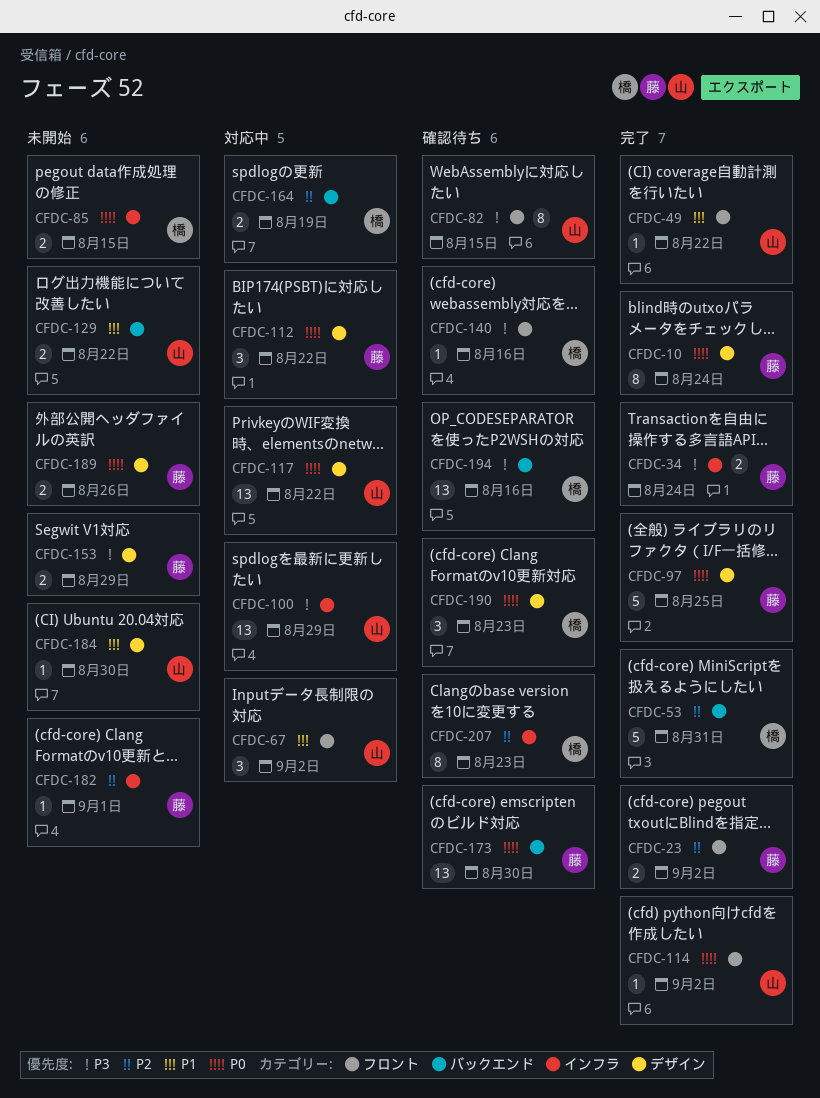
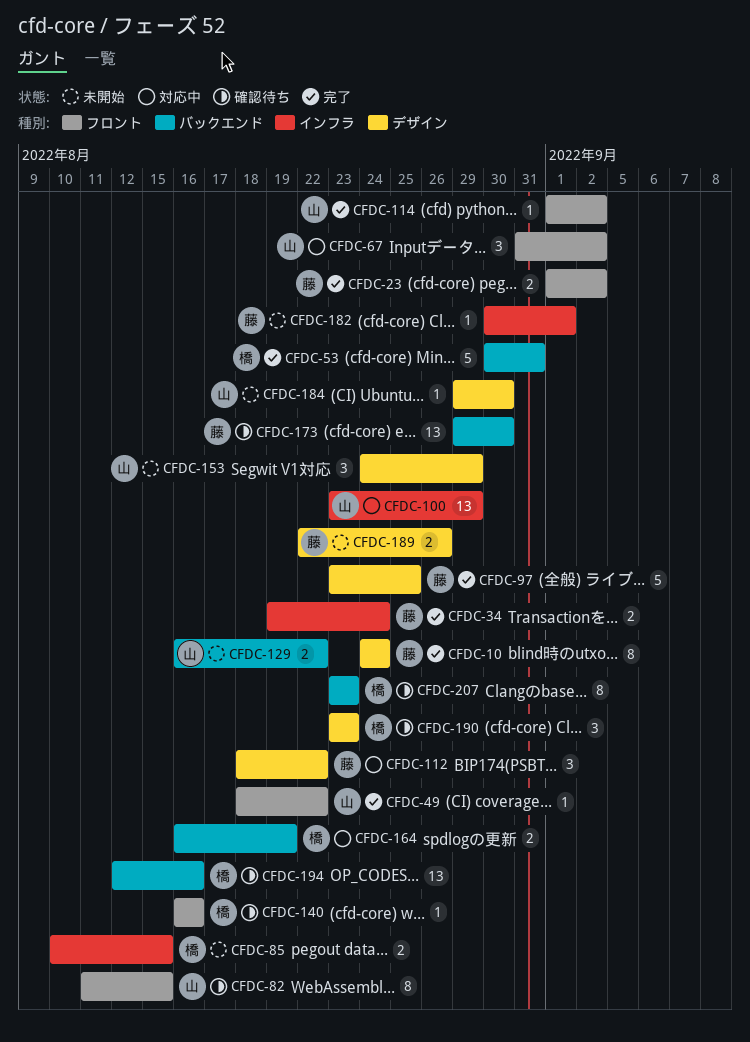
CFDC-117: present -> none
CFDC-153, owner: 藤 -> 山
CFDC-153, estimate: 2 -> 3
CFDC-207, label: インフラ -> バックエンド

